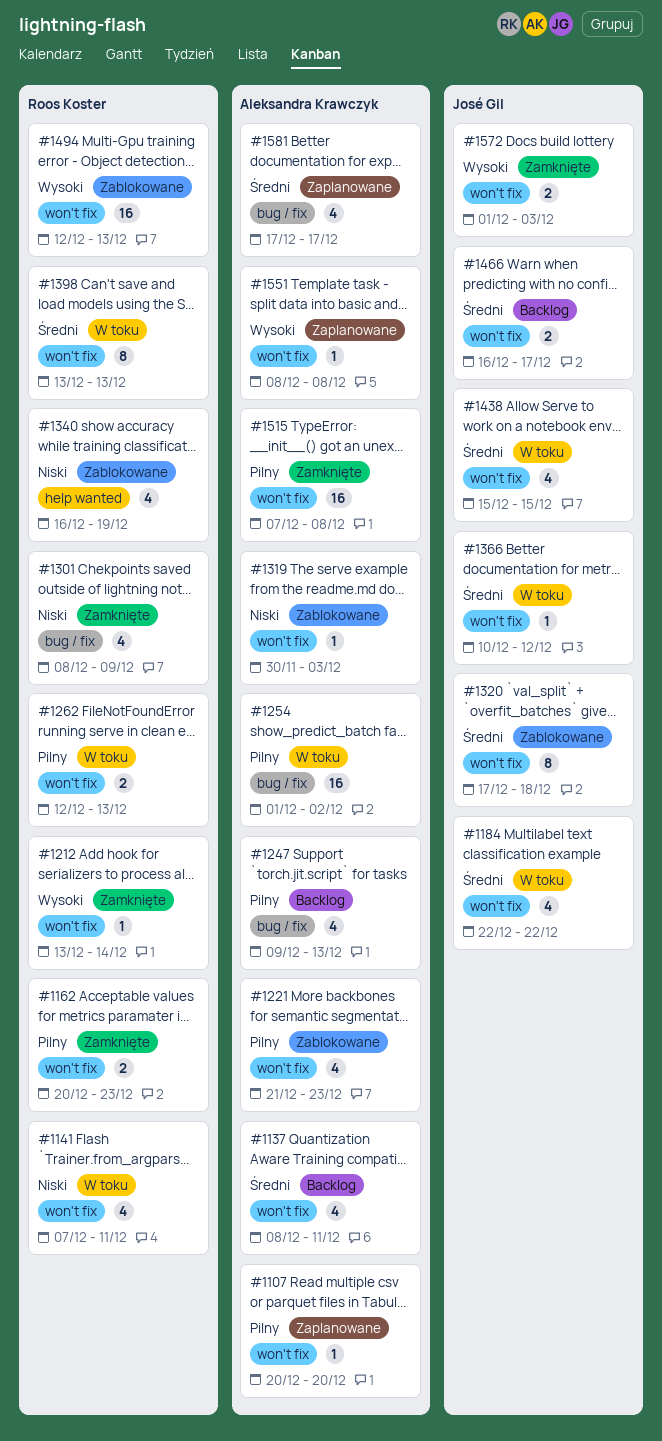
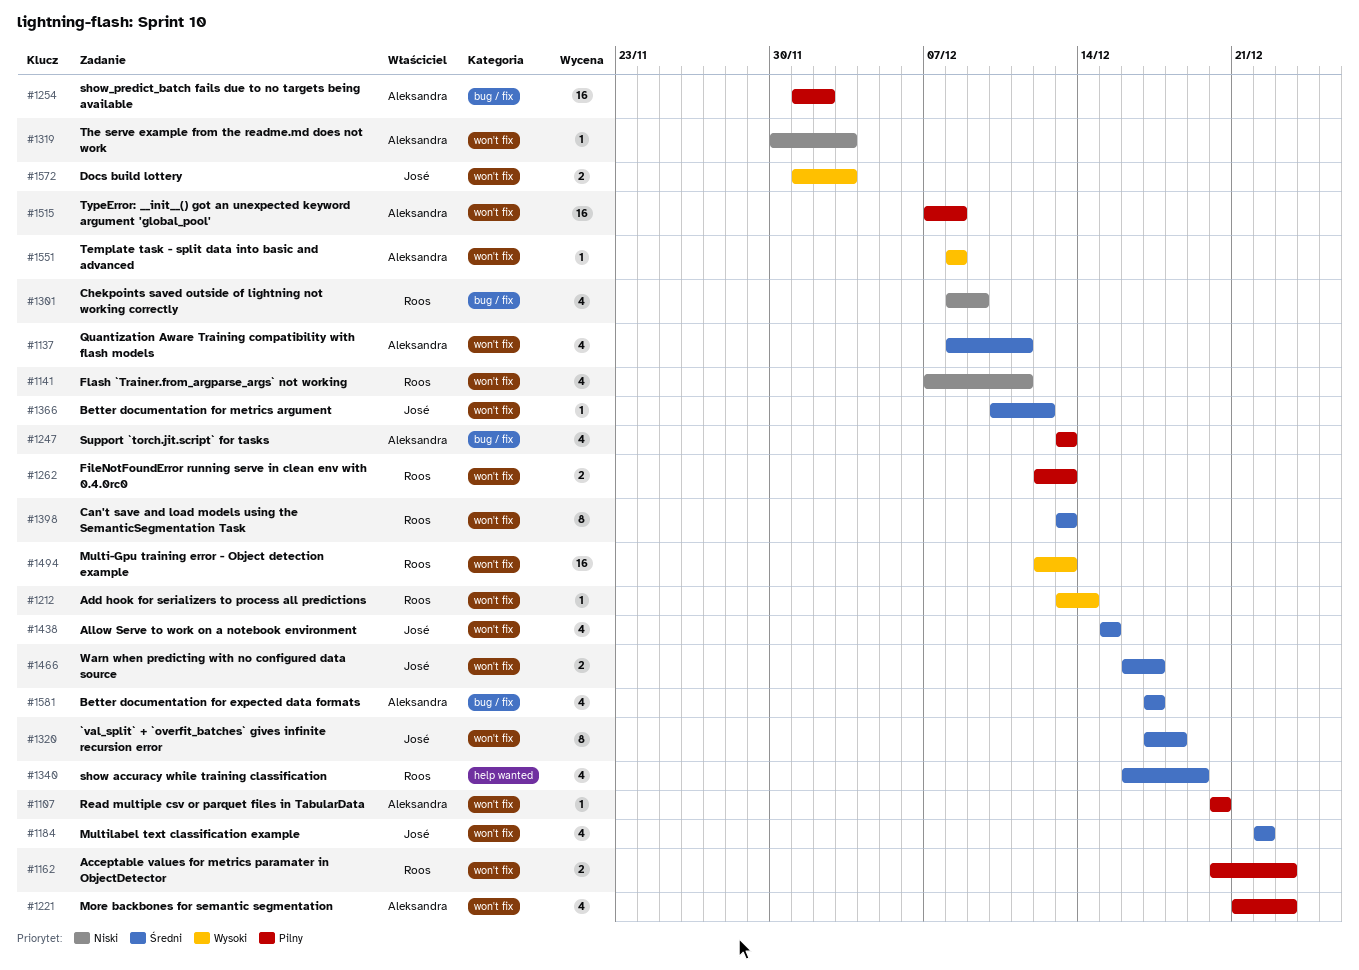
#1247, start: Dec 9 -> Dec 13
#1340, priority: Niski -> Średni

